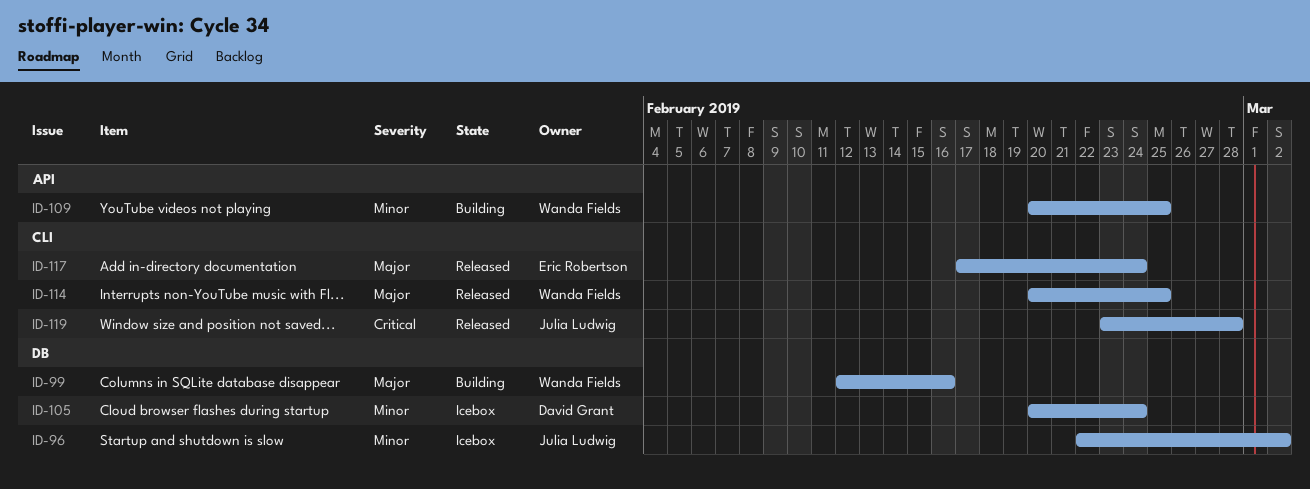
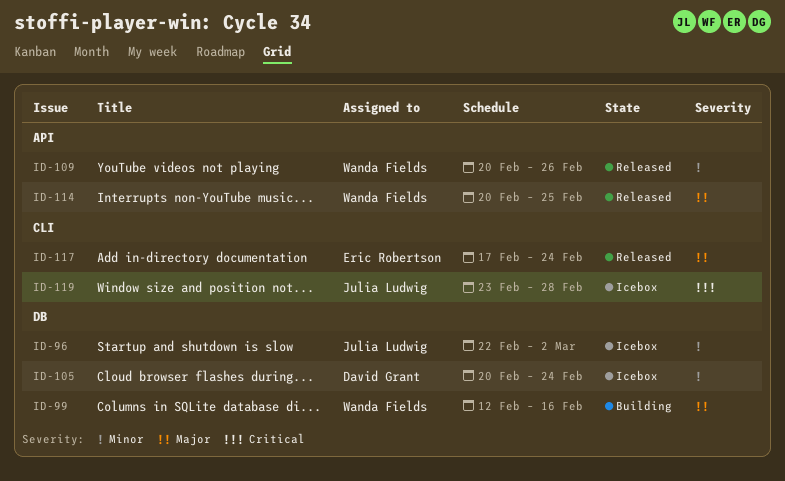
ID-109, status: Building -> Released
ID-109, due: Feb 25 -> Feb 26
ID-114, label: CLI -> API
ID-119, status: Released -> Icebox

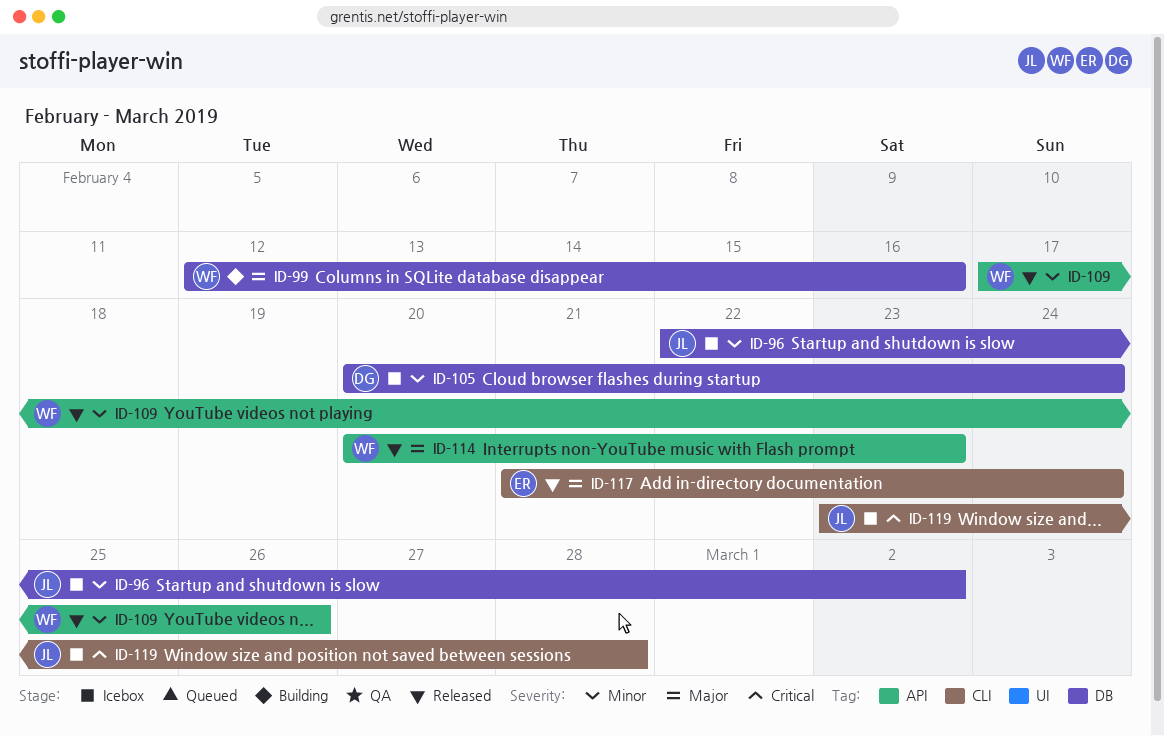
ID-109, start: Feb 20 -> Feb 17
ID-114, due: Feb 25 -> Feb 23
ID-117, start: Feb 17 -> Feb 21

